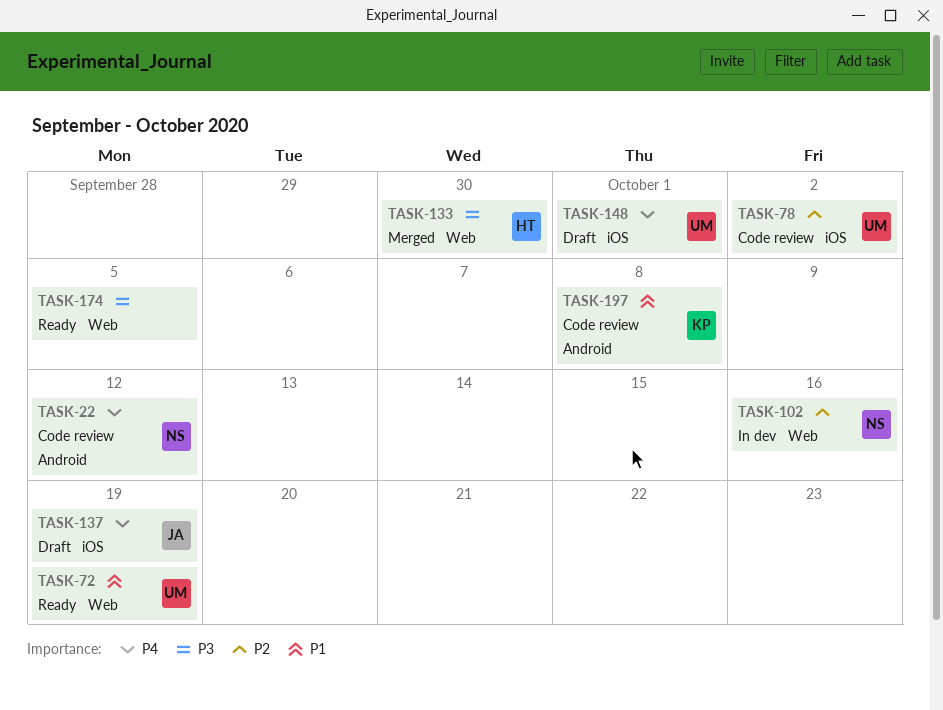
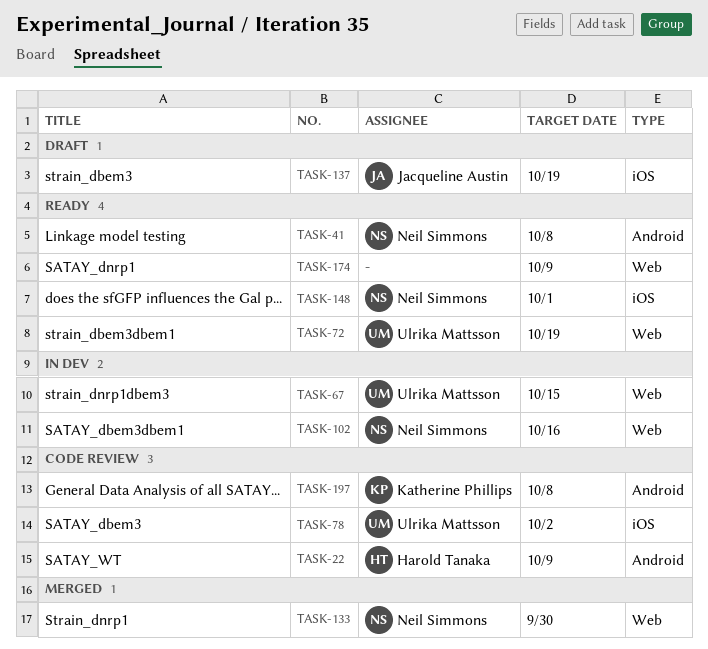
TASK-22, owner: Neil Simmons -> Harold Tanaka
TASK-22, due: Oct 12 -> Oct 9
TASK-41: none -> present
TASK-67: none -> present
TASK-133, owner: Harold Tanaka -> Neil Simmons
TASK-148, status: Draft -> Ready
TASK-148, owner: Ulrika Mattsson -> Neil Simmons
TASK-174, due: Oct 5 -> Oct 9

